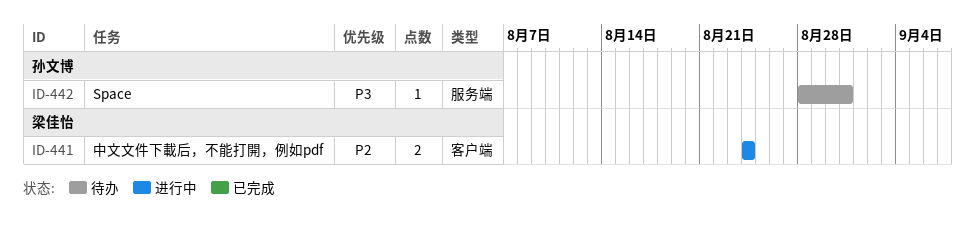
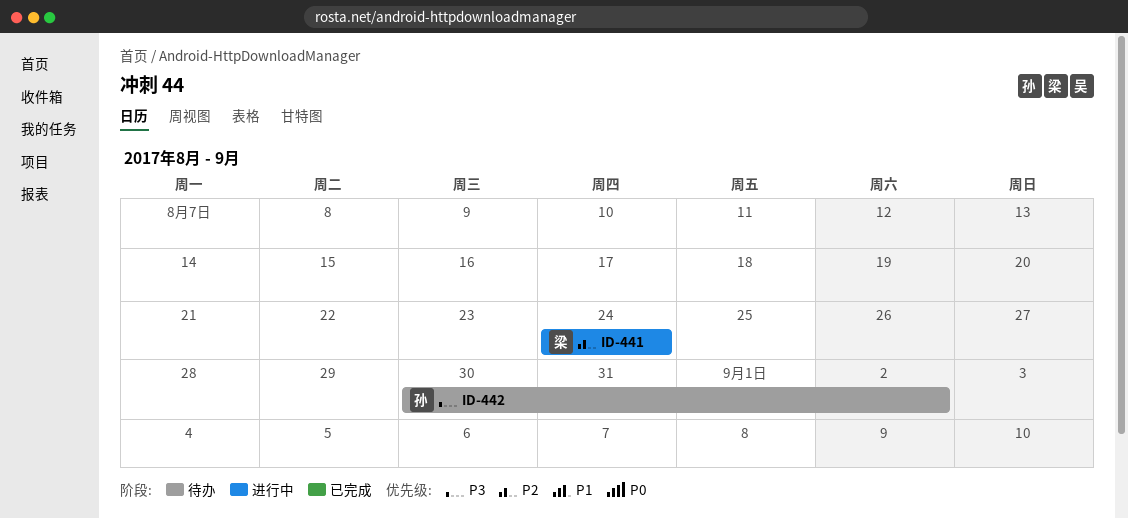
ID-442, start: Aug 28 -> Aug 30
ID-442, due: Aug 31 -> Sep 2

